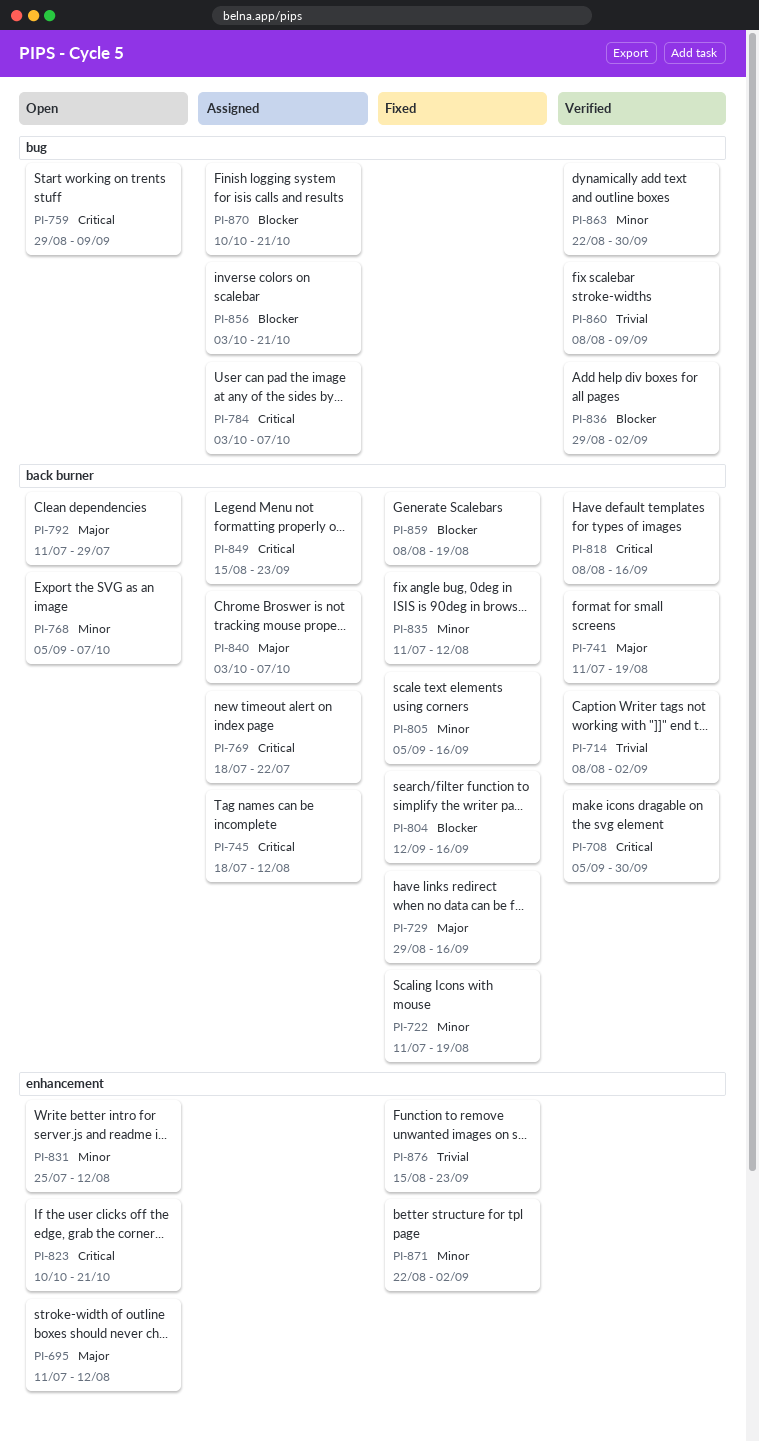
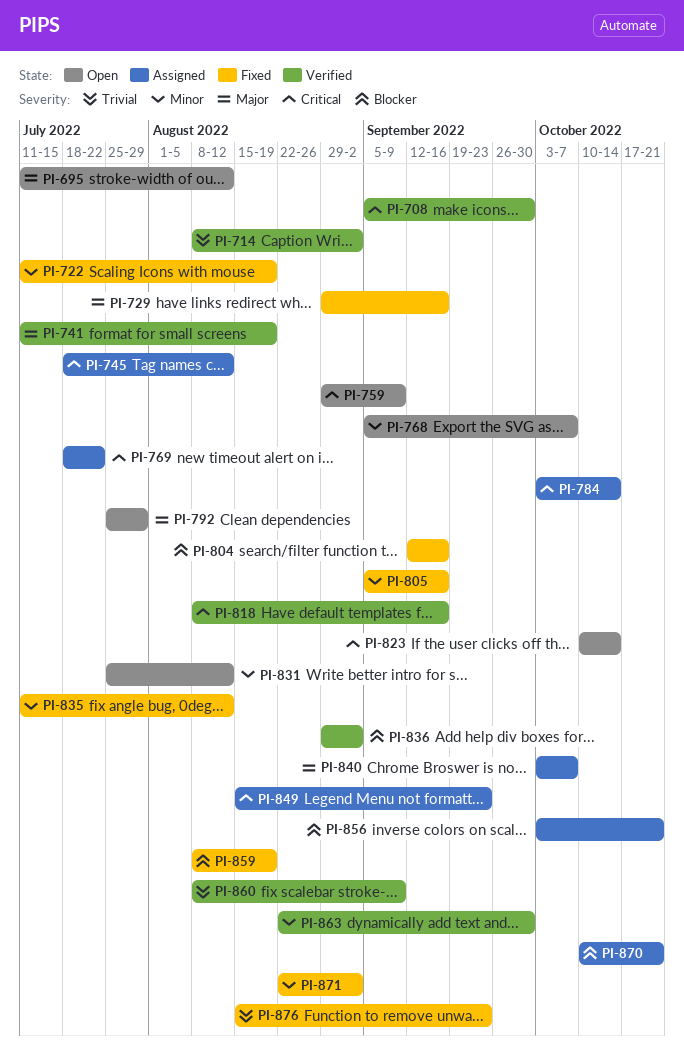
PI-784, due: Oct 7 -> Oct 14
PI-792, start: Jul 11 -> Jul 25
PI-823, due: Oct 21 -> Oct 14

